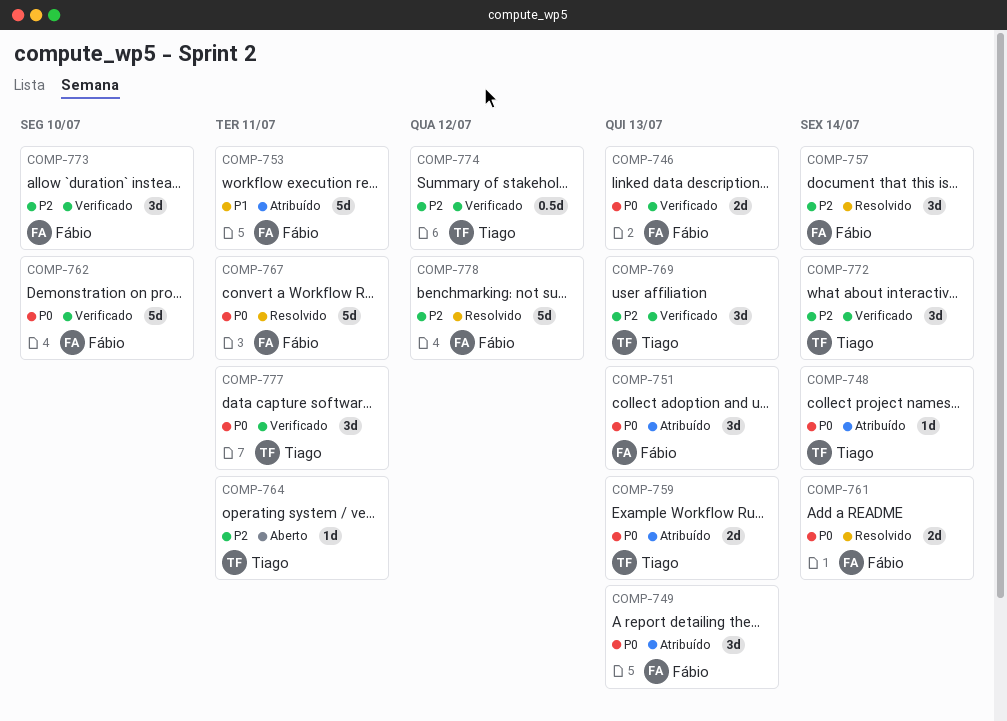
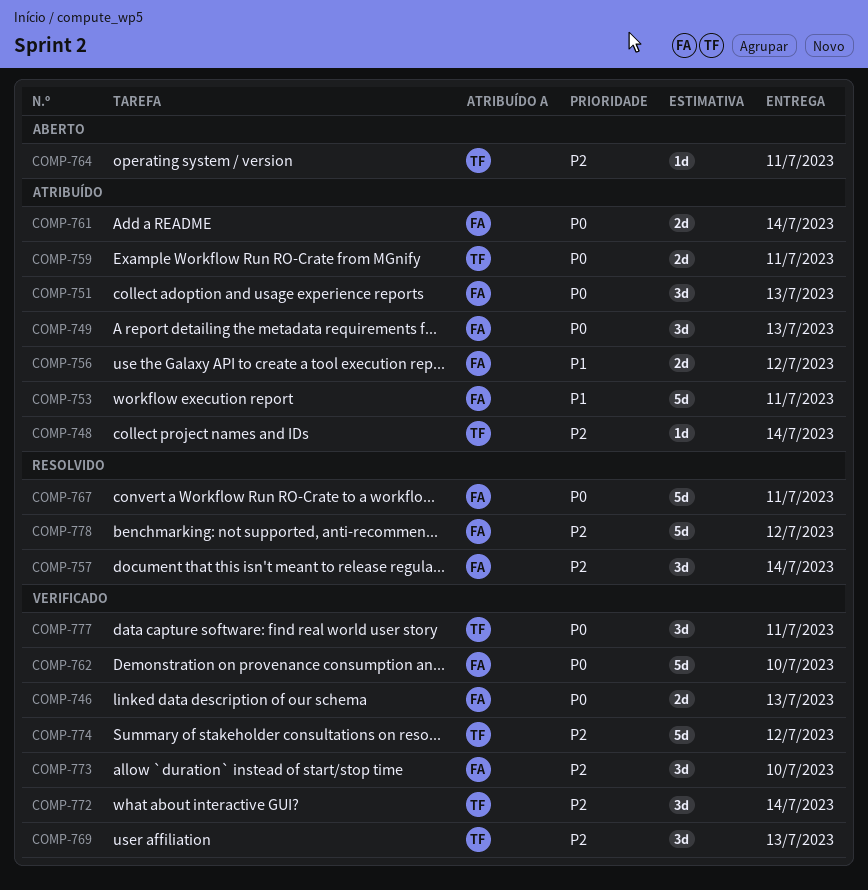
COMP-748, priority: P0 -> P2
COMP-756: none -> present
COMP-759, due: Jul 13 -> Jul 11
COMP-761, status: Resolvido -> Atribuído
COMP-774, estimate: 0.5d -> 5d

